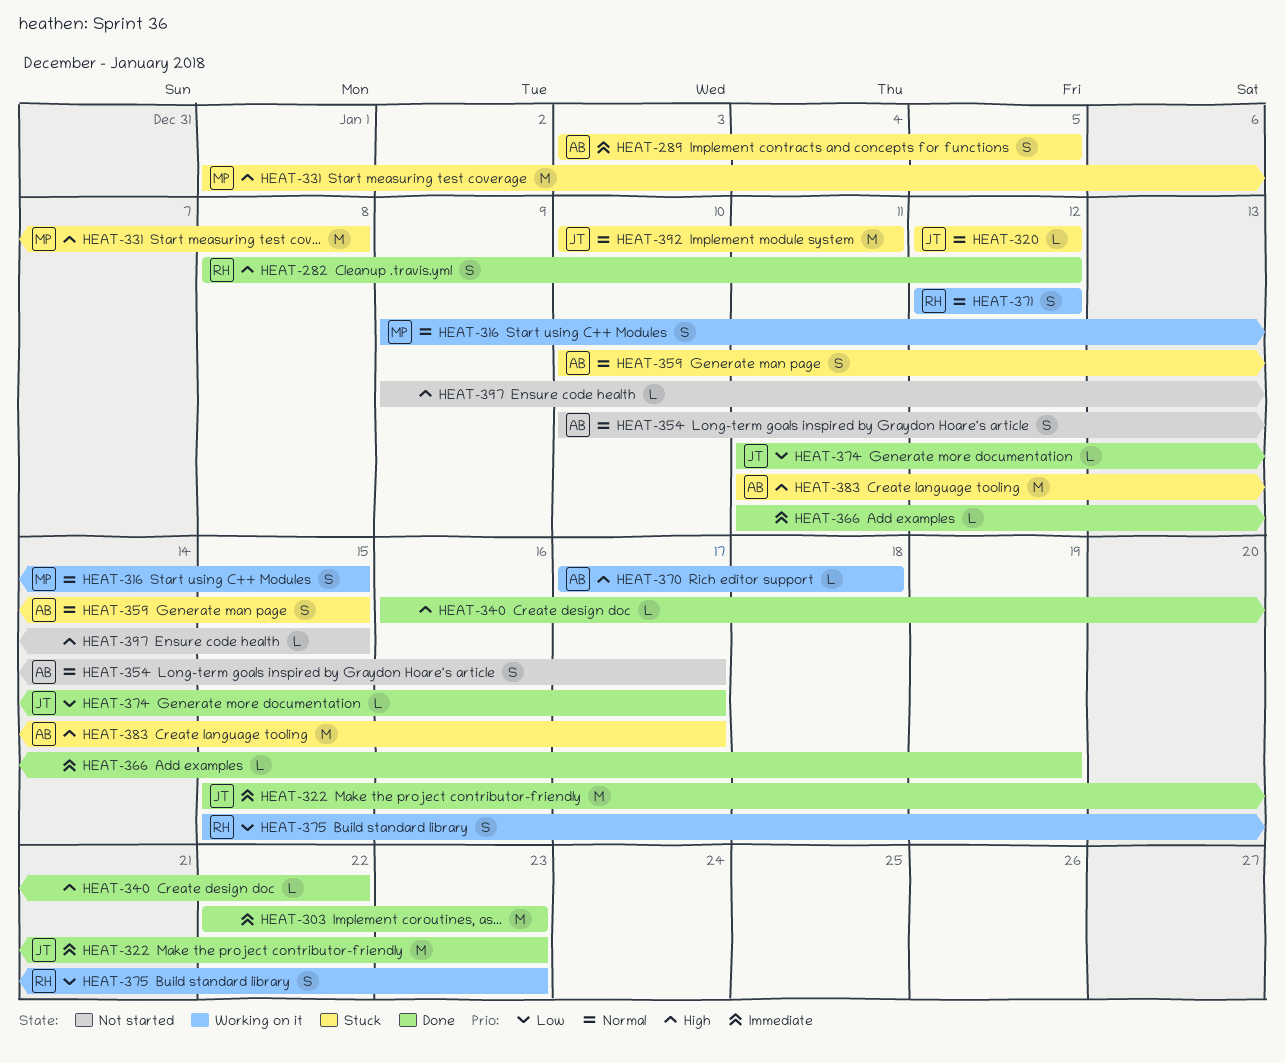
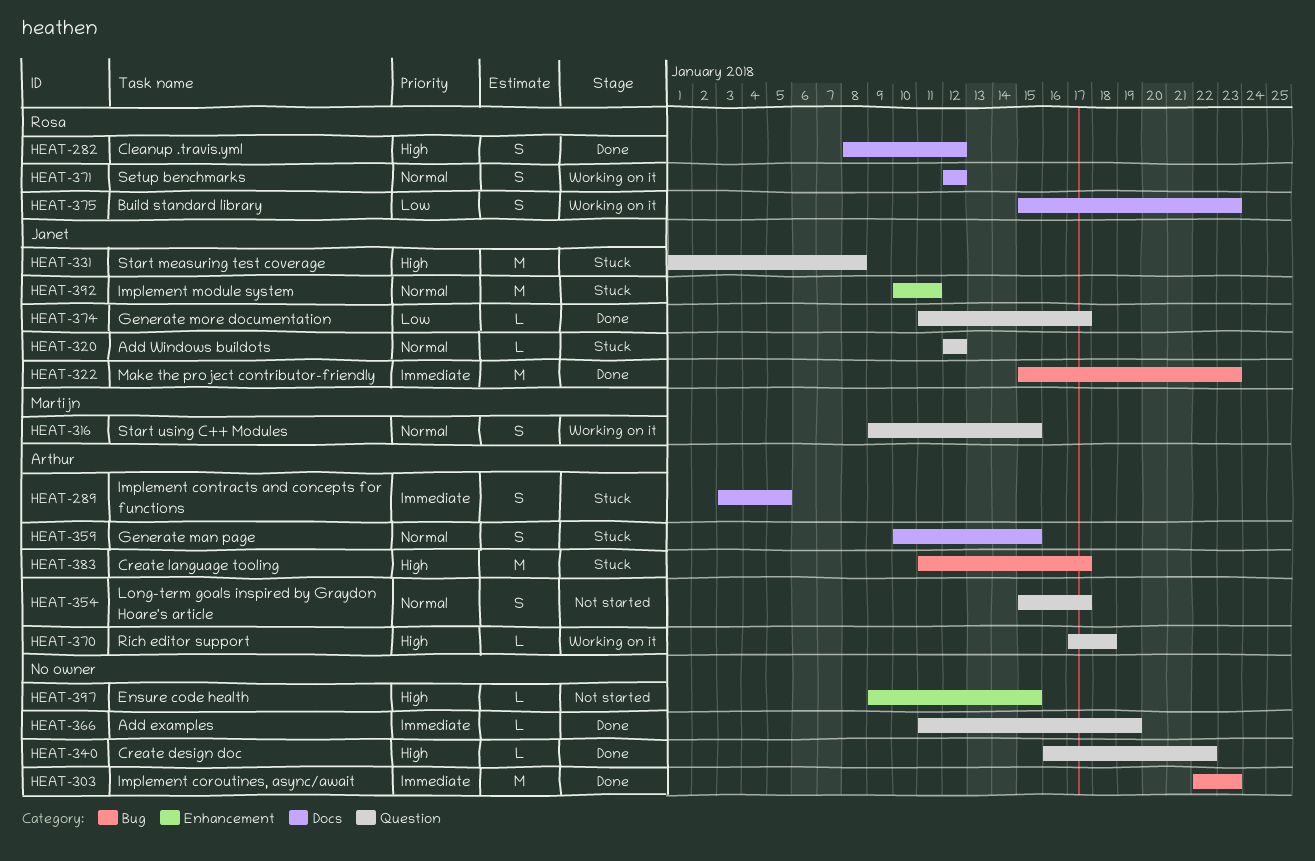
HEAT-331, owner: Martijn -> Janet
HEAT-354, start: Jan 10 -> Jan 15

